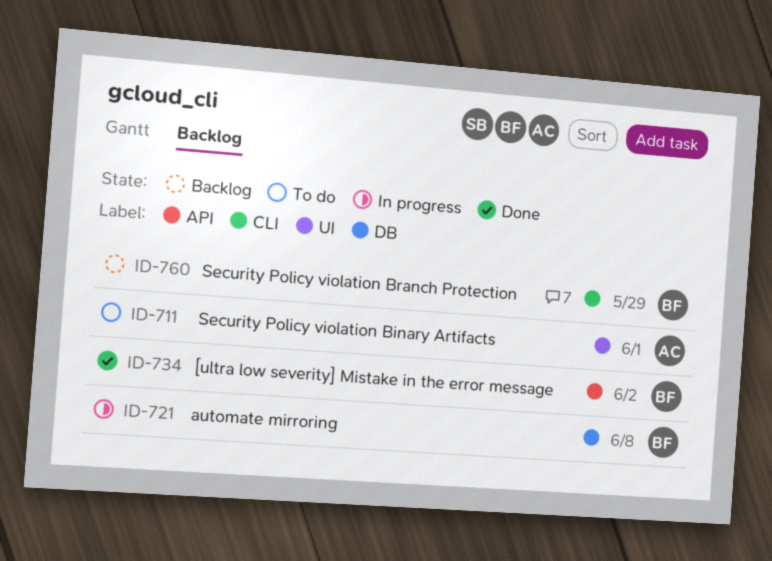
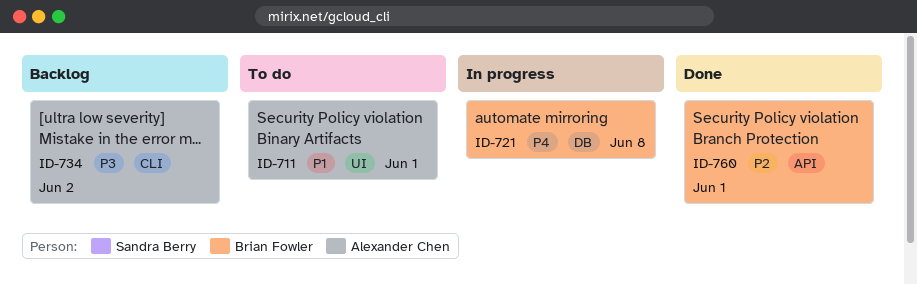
ID-734, status: Done -> Backlog
ID-734, owner: Brian Fowler -> Alexander Chen
ID-734, label: API -> CLI
ID-760, status: Backlog -> Done
ID-760, label: CLI -> API
ID-760, due: May 29 -> Jun 1

